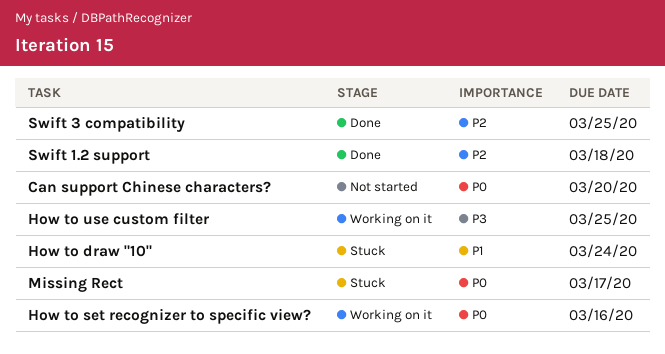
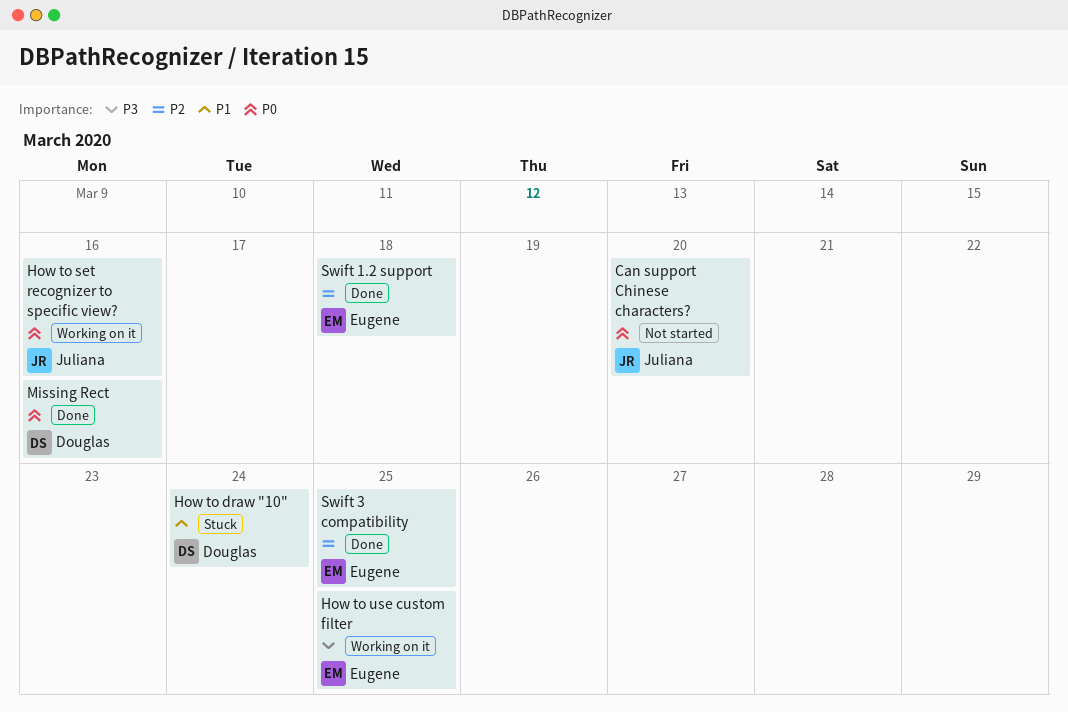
Missing Rect, status: Stuck -> Done
Missing Rect, due: Mar 17 -> Mar 16

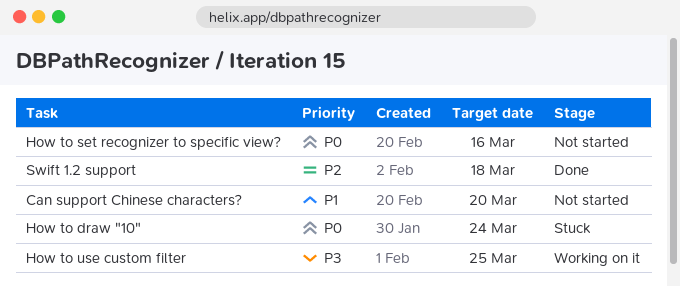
Can support Chinese characters?, priority: P0 -> P1
How to draw "10", priority: P1 -> P0
How to set recognizer to specific view?, status: Working on it -> Not started
Missing Rect: present -> none
Swift 3 compatibility: present -> none

